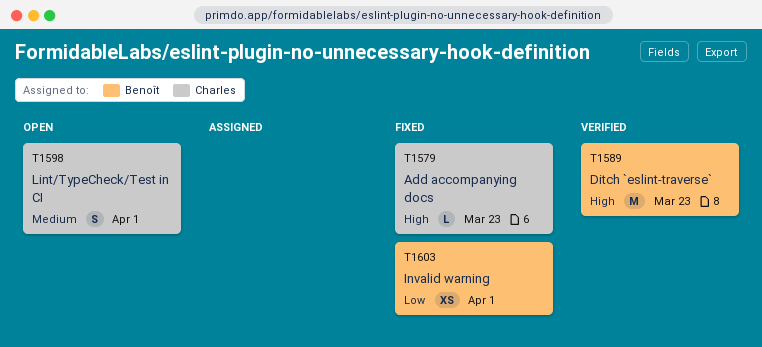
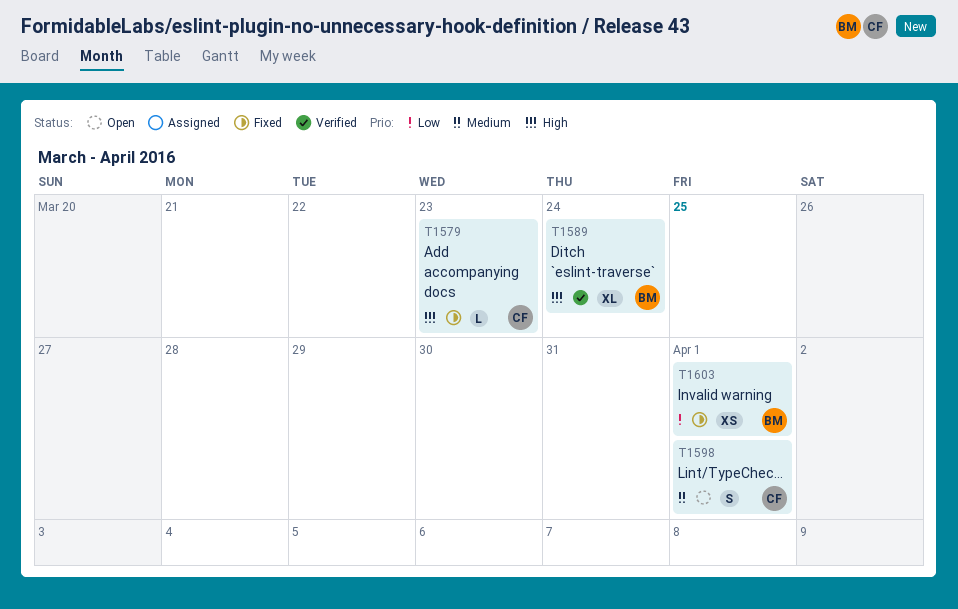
T1589, estimate: M -> XL
T1589, due: Mar 23 -> Mar 24

